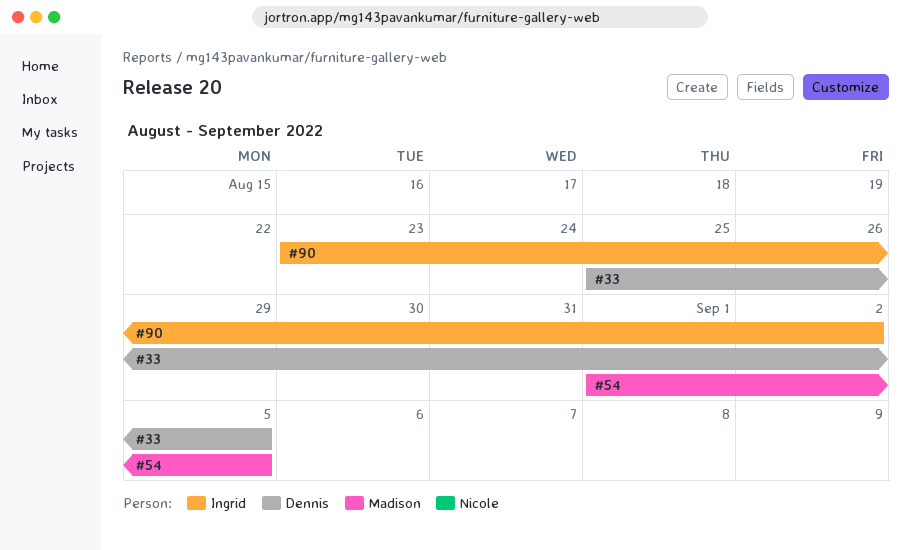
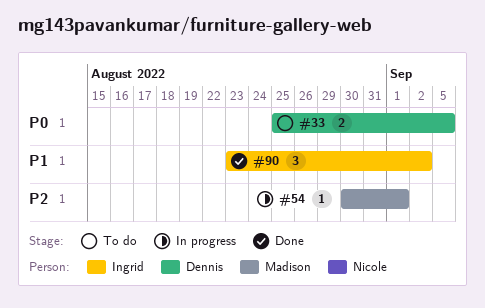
#54, start: Sep 1 -> Aug 30
#54, due: Sep 5 -> Sep 1

